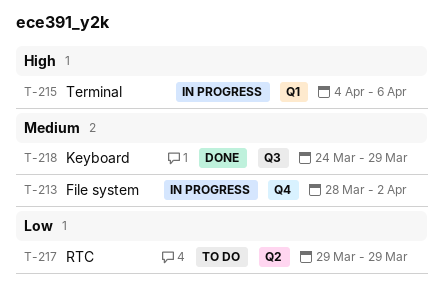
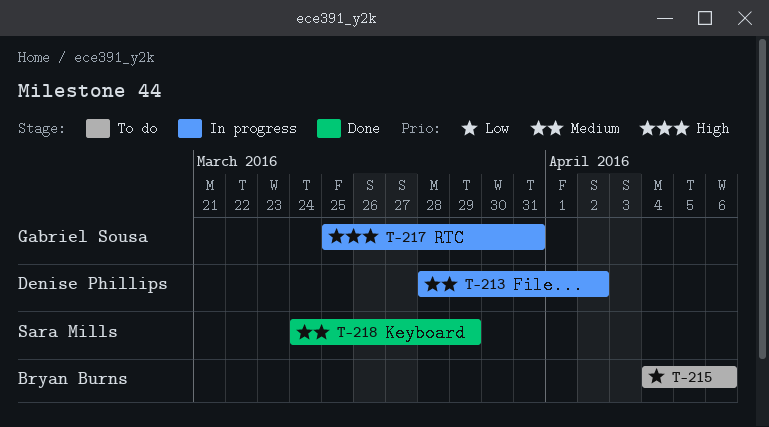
T-215, status: In progress -> To do
T-215, priority: High -> Low
T-217, status: To do -> In progress
T-217, priority: Low -> High
T-217, start: Mar 29 -> Mar 25
T-217, due: Mar 29 -> Mar 31

